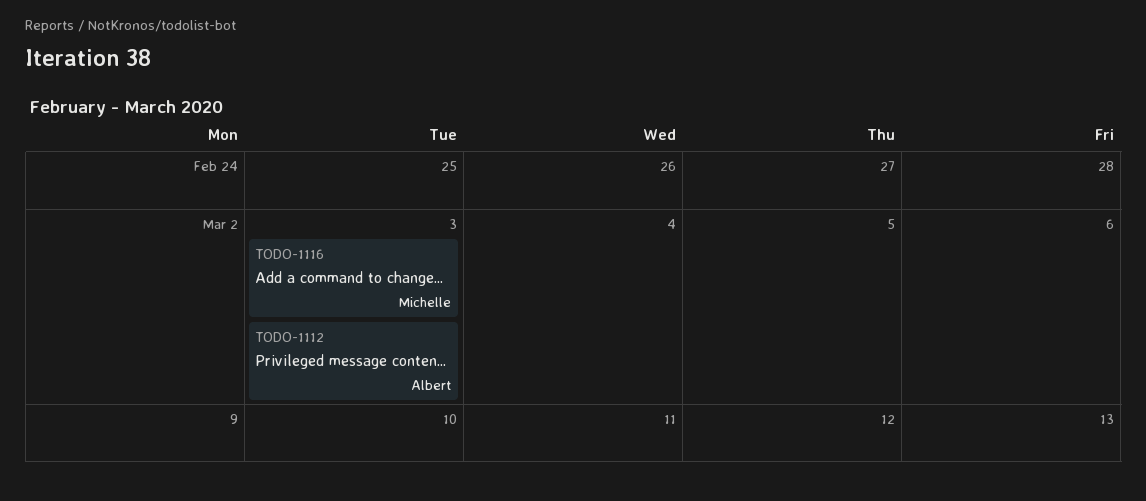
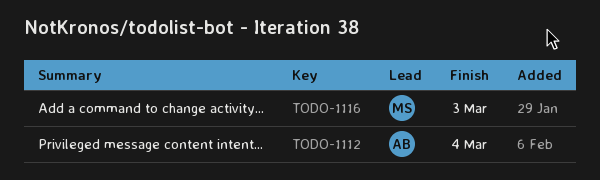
TODO-1112, due: Mar 3 -> Mar 4

